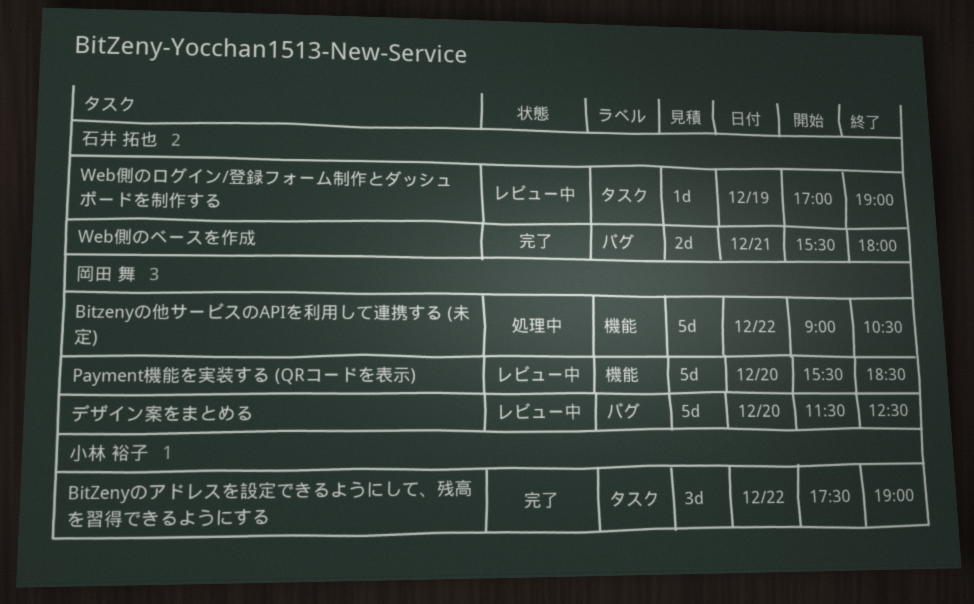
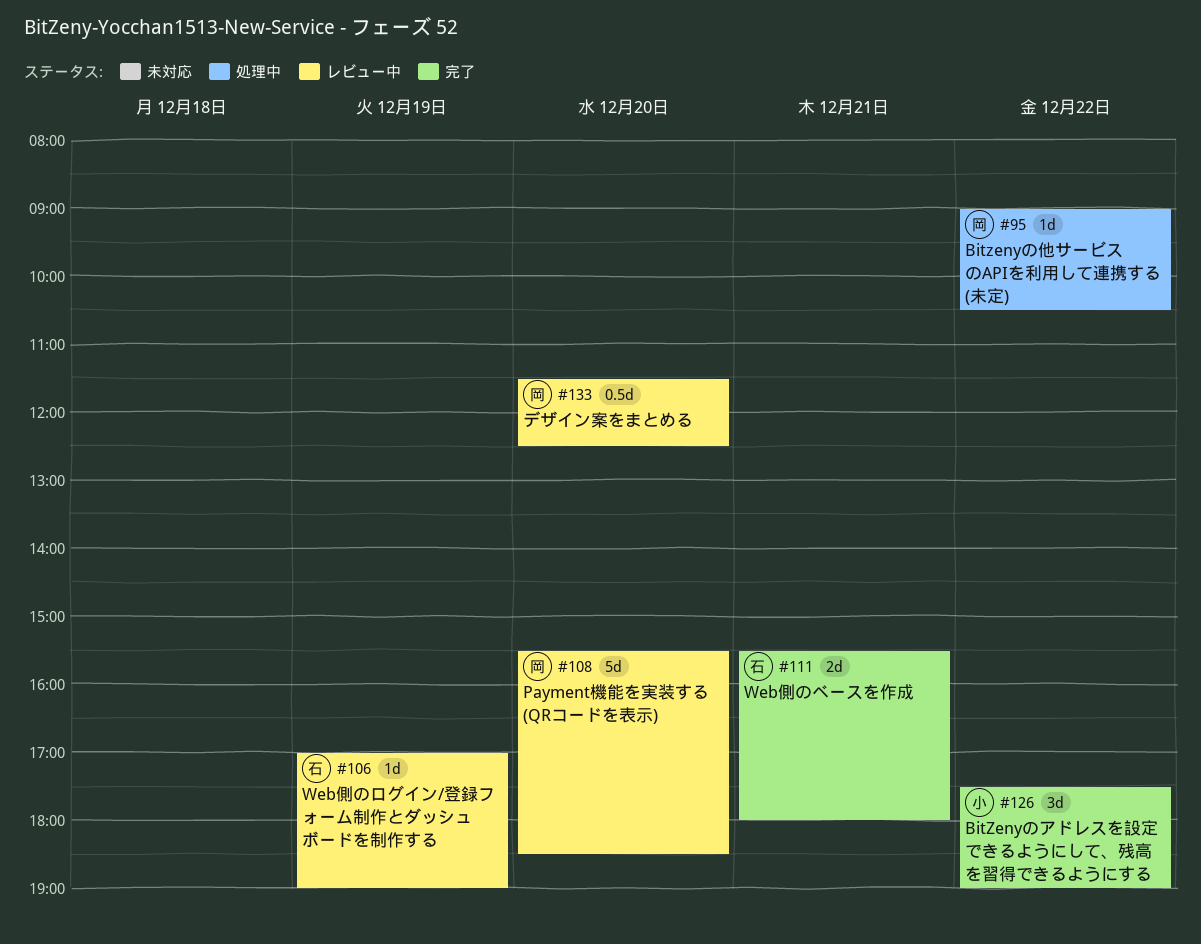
Bitzenyの他サービスのAPIを利用して連携する (未定), estimate: 5d -> 1d
デザイン案をまとめる, estimate: 5d -> 0.5d

